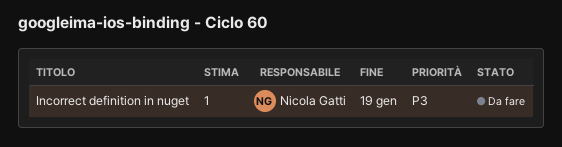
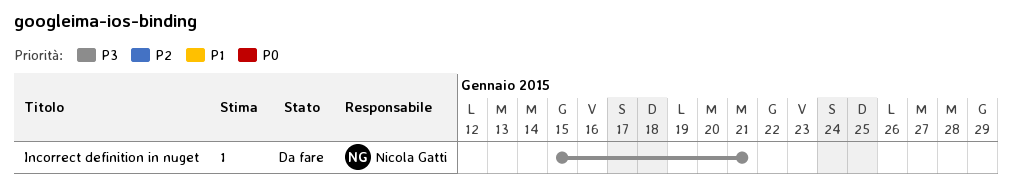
Incorrect definition in nuget, due: Jan 19 -> Jan 21

